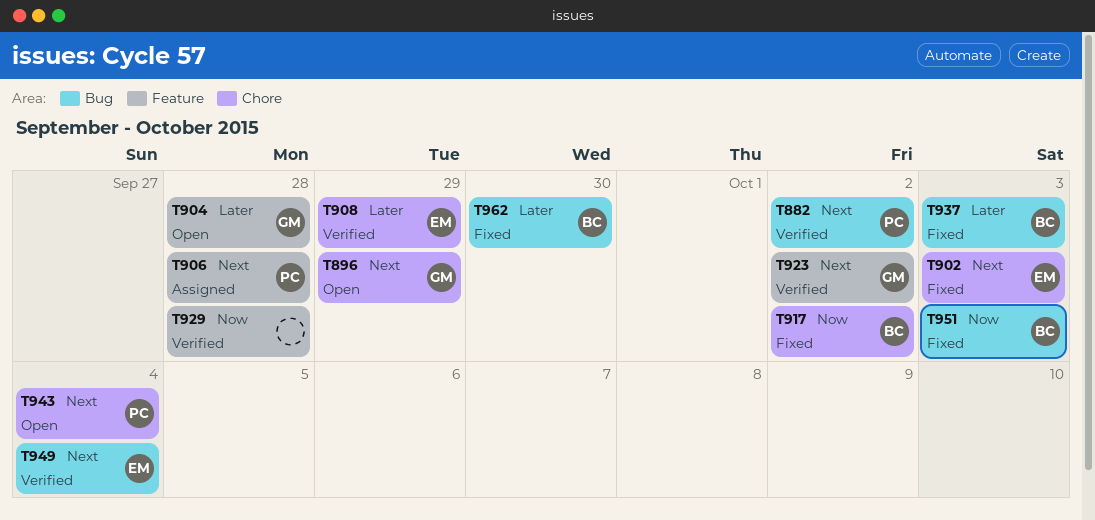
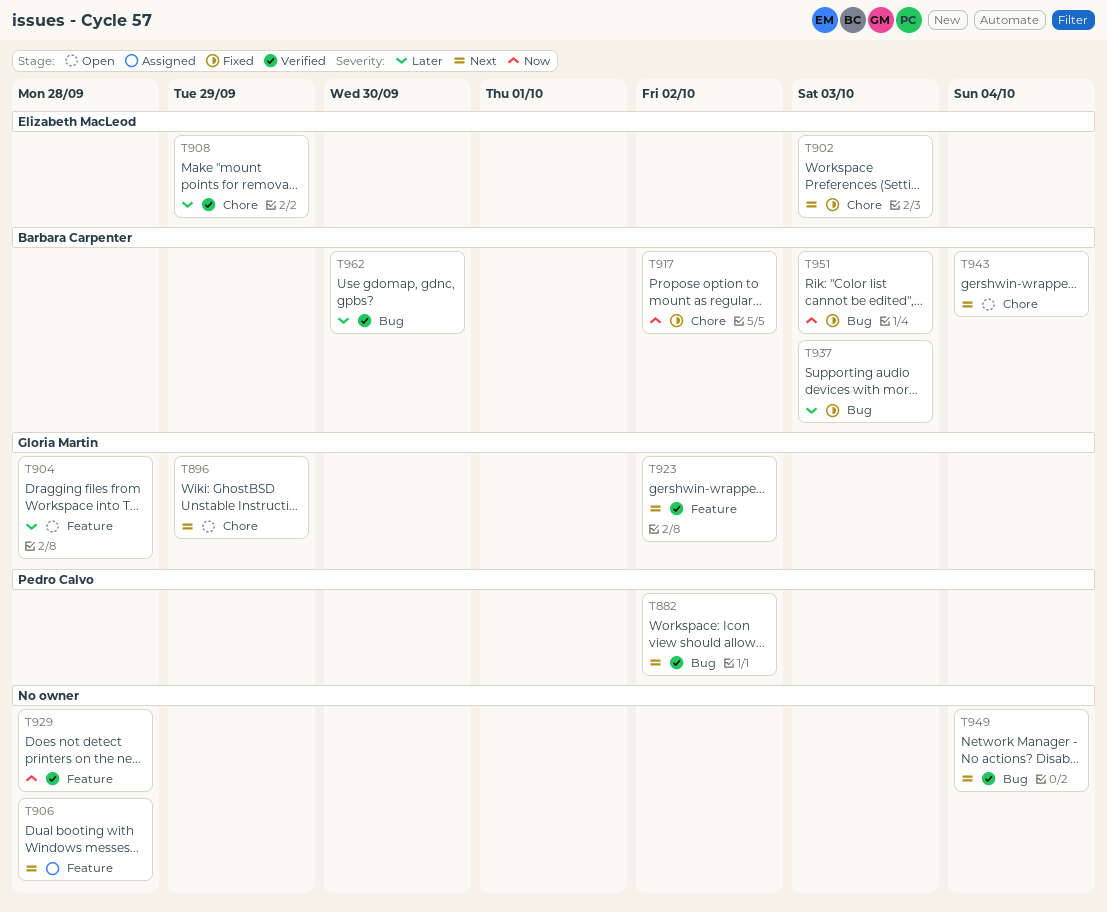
T906, owner: Pedro Calvo -> none
T943, owner: Pedro Calvo -> Barbara Carpenter
T949, owner: Elizabeth MacLeod -> none
T962, status: Fixed -> Verified

